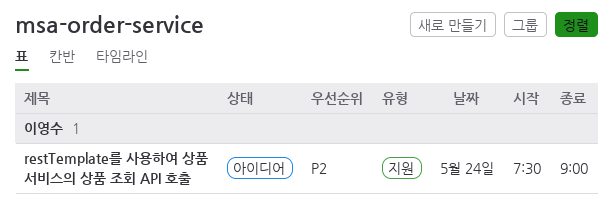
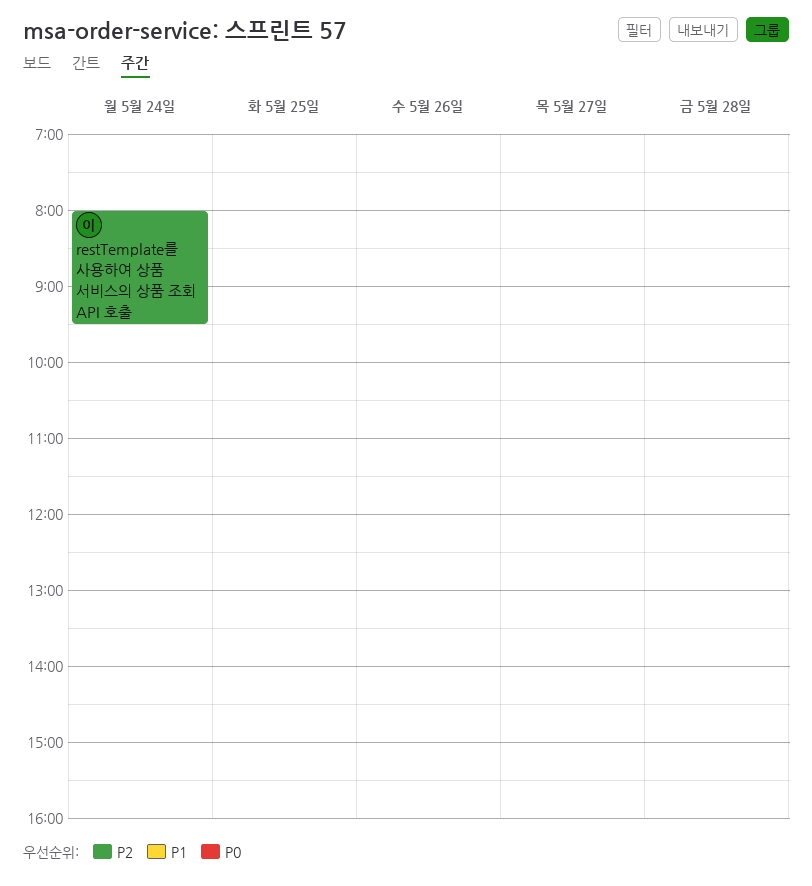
restTemplate를 사용하여 상품 서비스의 상품 조회 API 호출, begins: 07:30 -> 08:00
restTemplate를 사용하여 상품 서비스의 상품 조회 API 호출, ends: 09:00 -> 09:30

